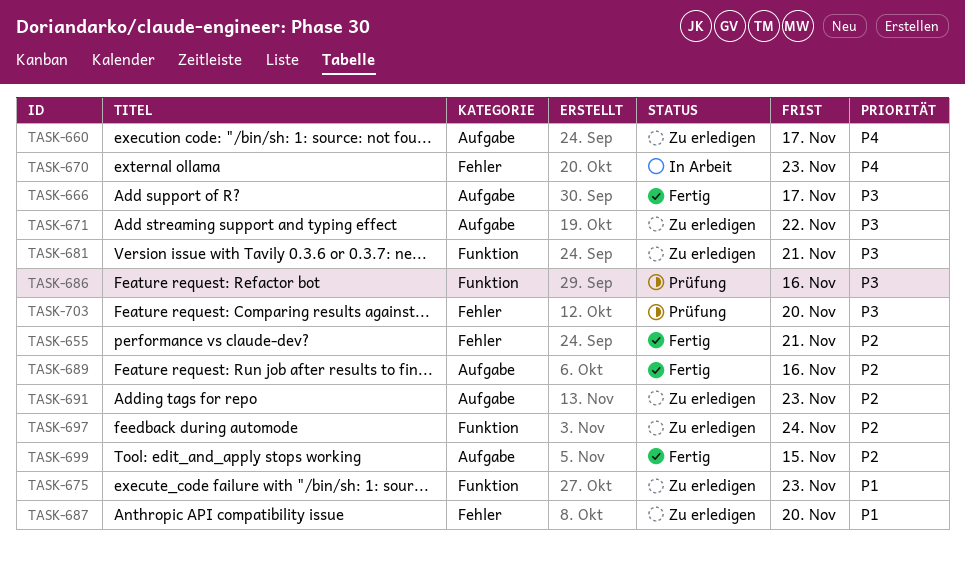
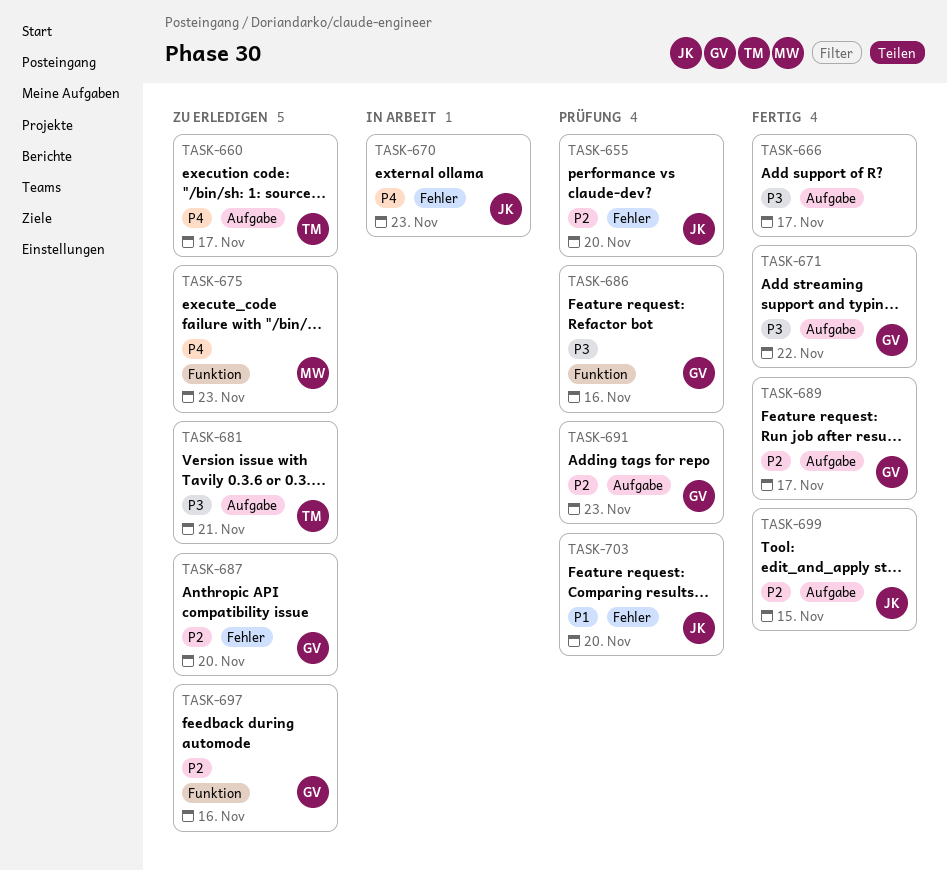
TASK-655, status: Fertig -> Prüfung
TASK-655, due: Nov 21 -> Nov 20
TASK-671, status: Zu erledigen -> Fertig
TASK-675, priority: P1 -> P4
TASK-681, label: Funktion -> Aufgabe
TASK-687, priority: P1 -> P2
TASK-689, due: Nov 16 -> Nov 17
TASK-691, status: Zu erledigen -> Prüfung
TASK-697, due: Nov 24 -> Nov 16
TASK-703, priority: P3 -> P1

